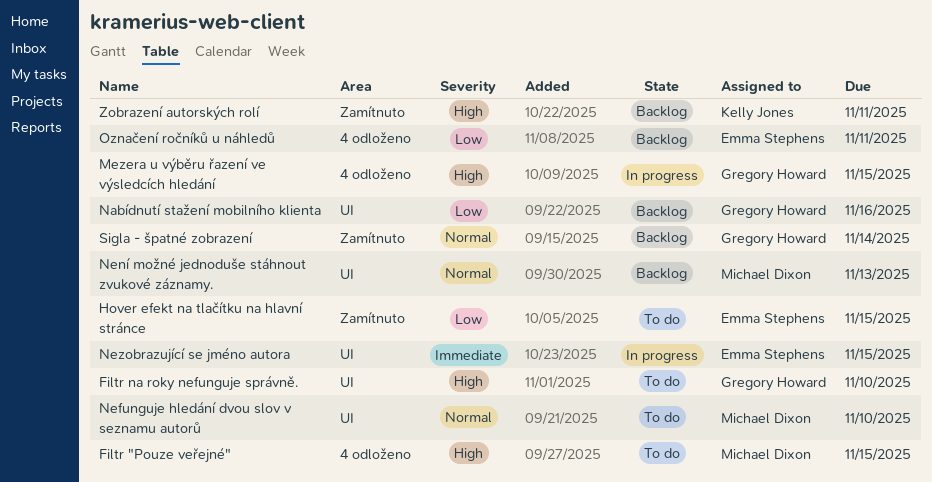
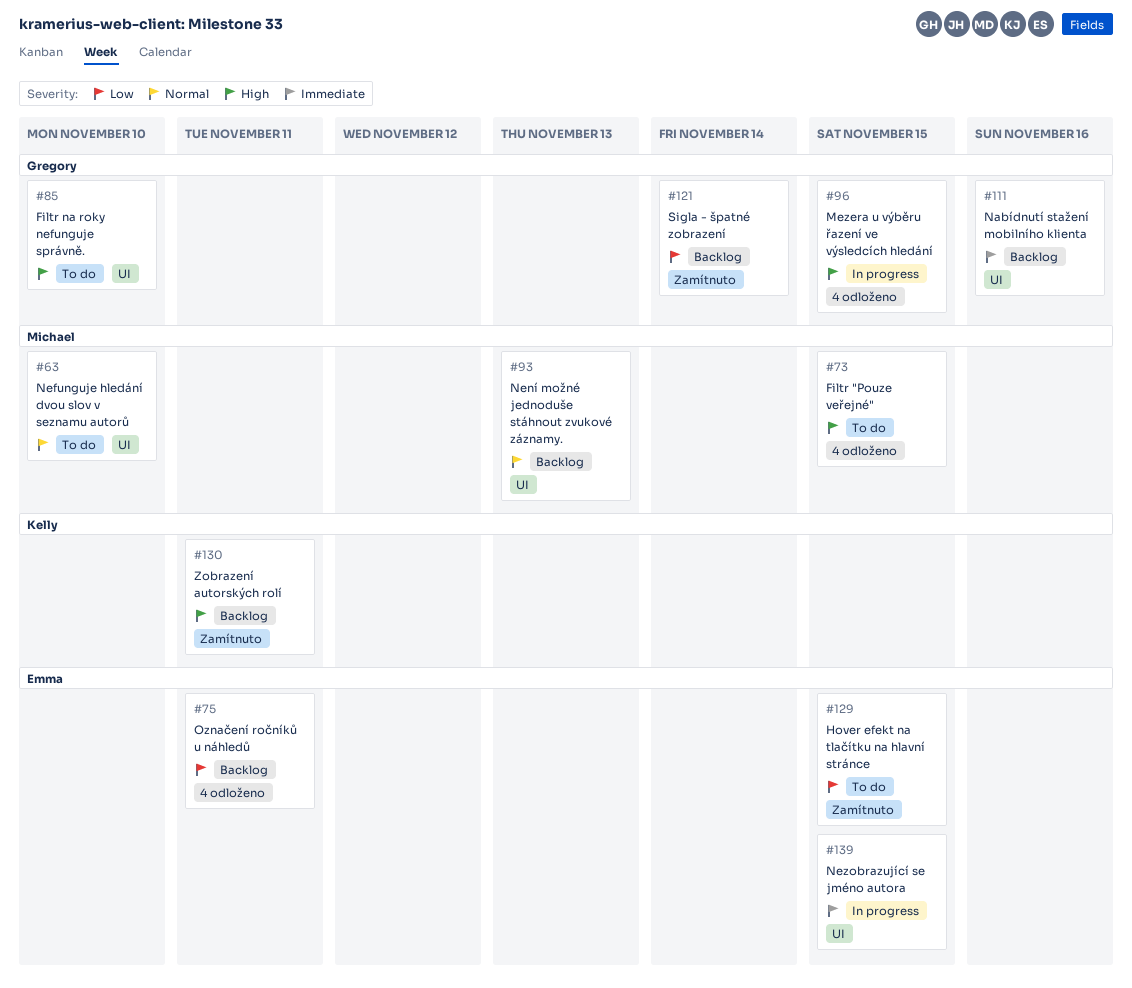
Nabídnutí stažení mobilního klienta, priority: Low -> Immediate
Sigla - špatné zobrazení, priority: Normal -> Low

